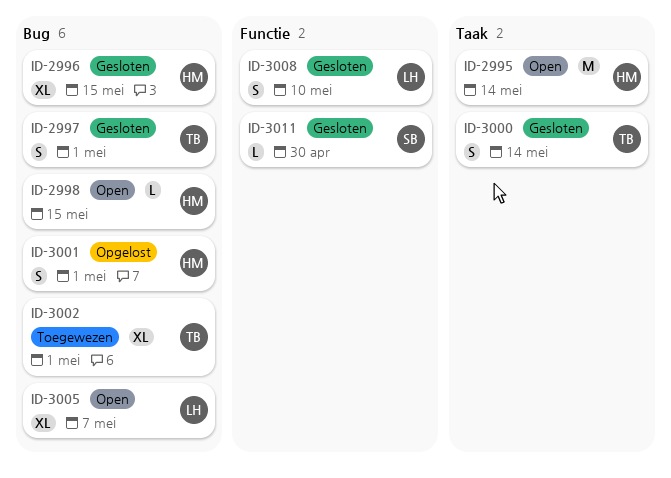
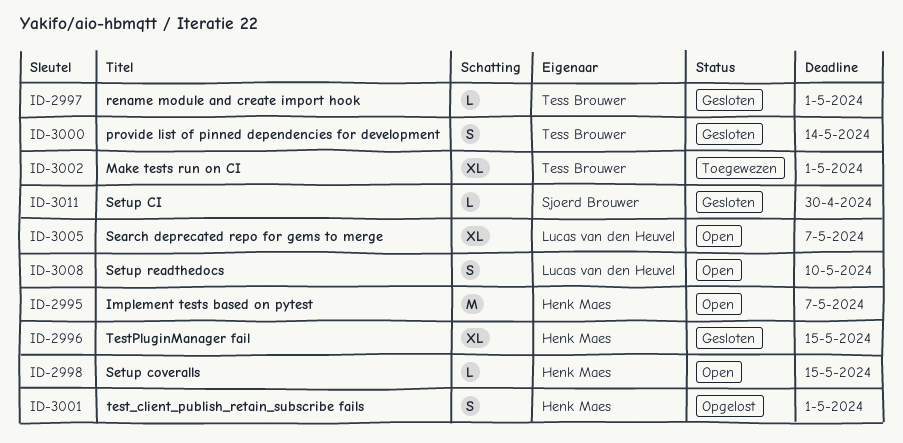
ID-2995, due: May 14 -> May 7
ID-2997, estimate: S -> L
ID-3008, status: Gesloten -> Open

